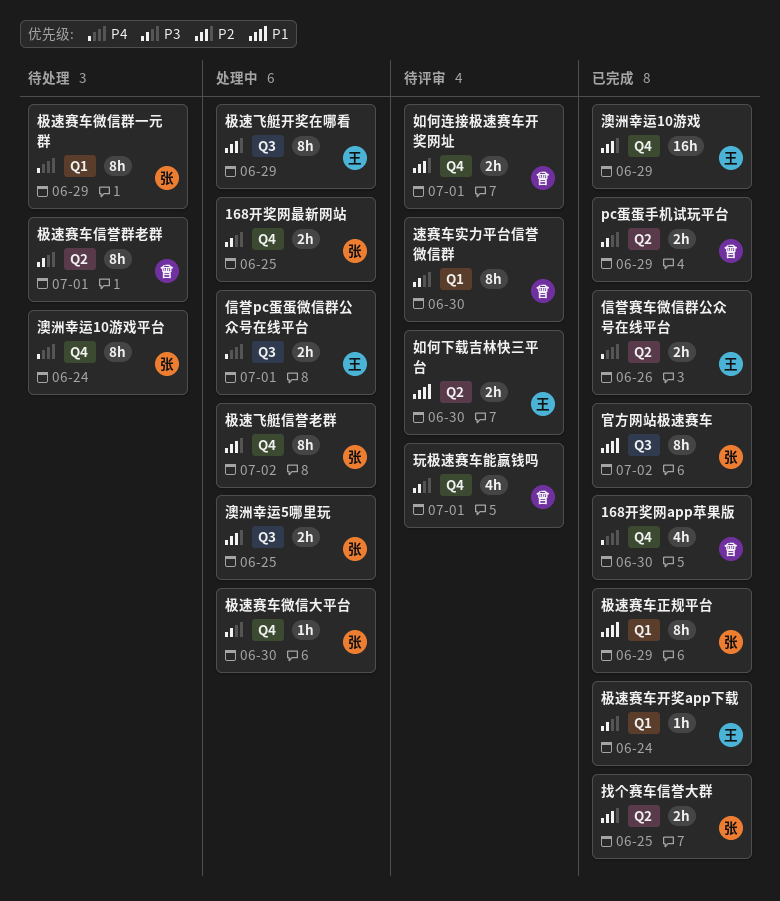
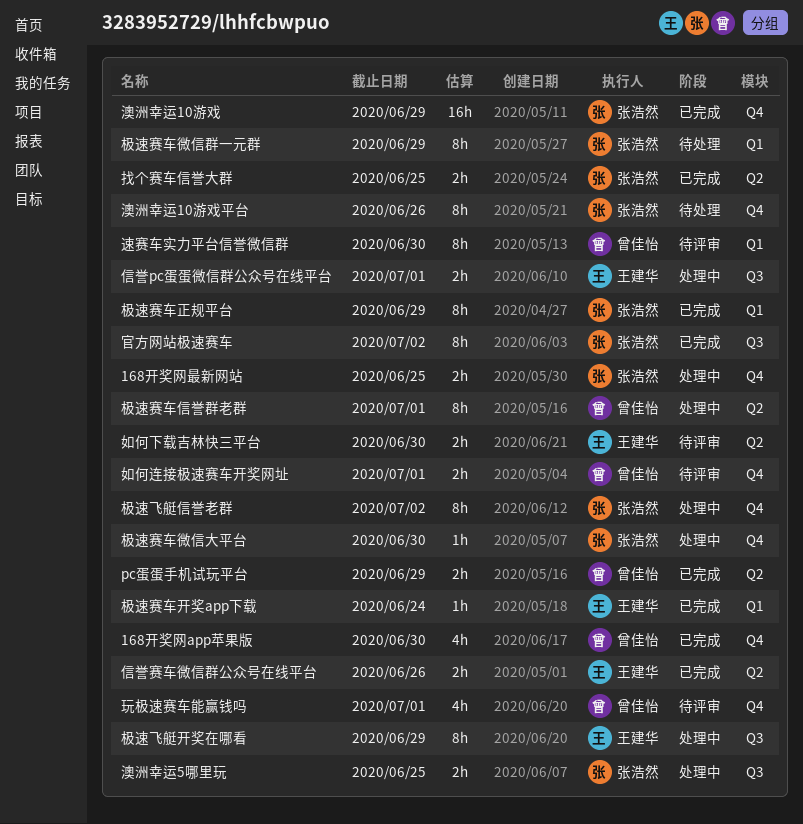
极速赛车信誉群老群, status: 待处理 -> 处理中
澳洲幸运10游戏, owner: 王建华 -> 张浩然
澳洲幸运10游戏平台, due: Jun 24 -> Jun 26

